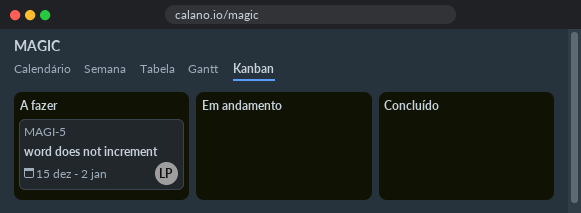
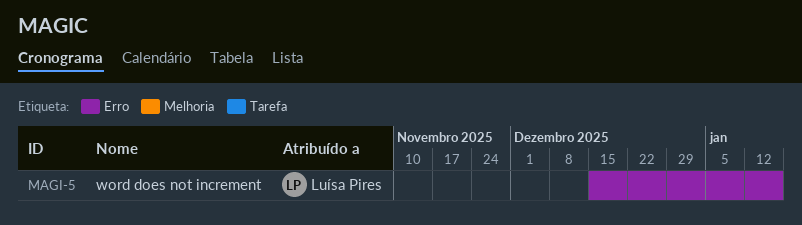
MAGI-5, due: Jan 2 -> Jan 16

